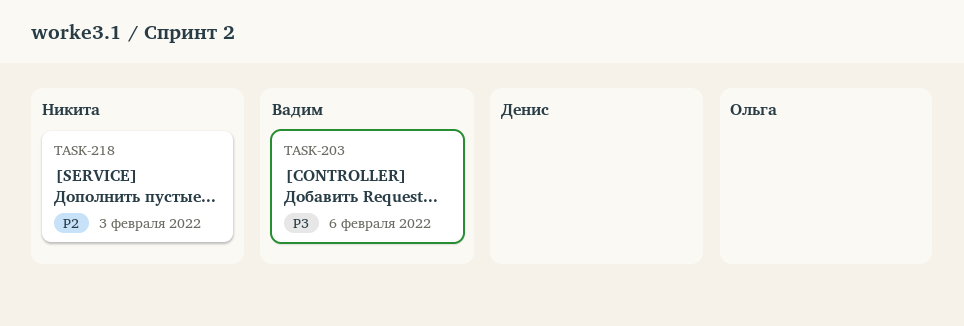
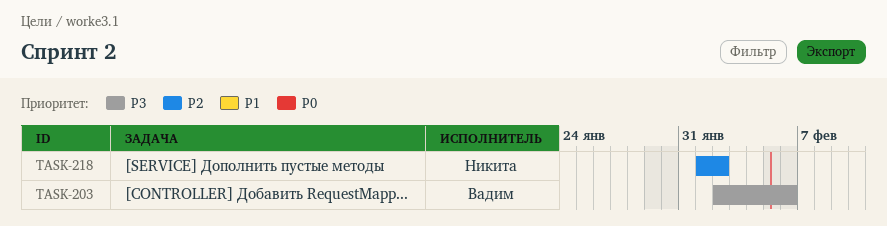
TASK-218, due: Feb 3 -> Feb 2

